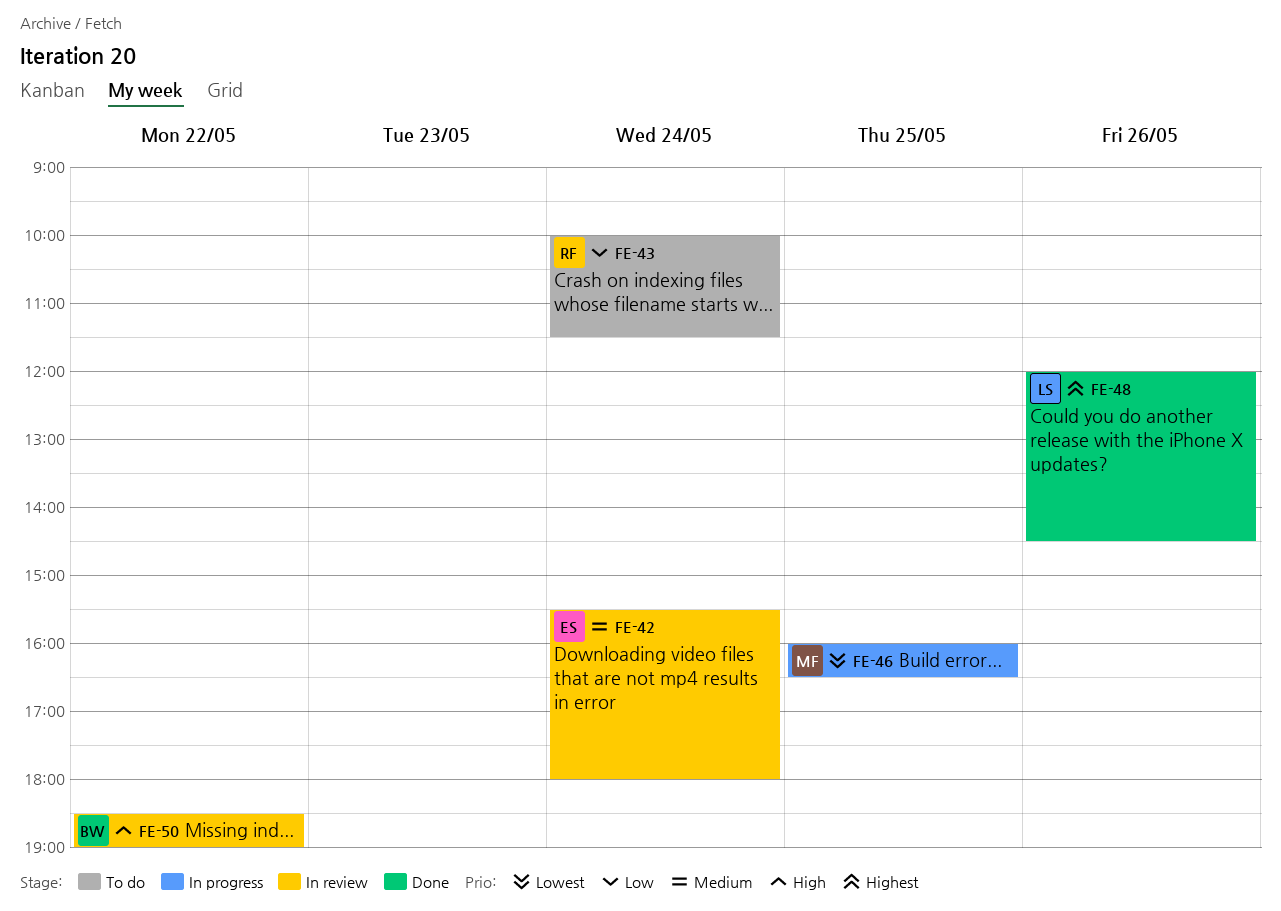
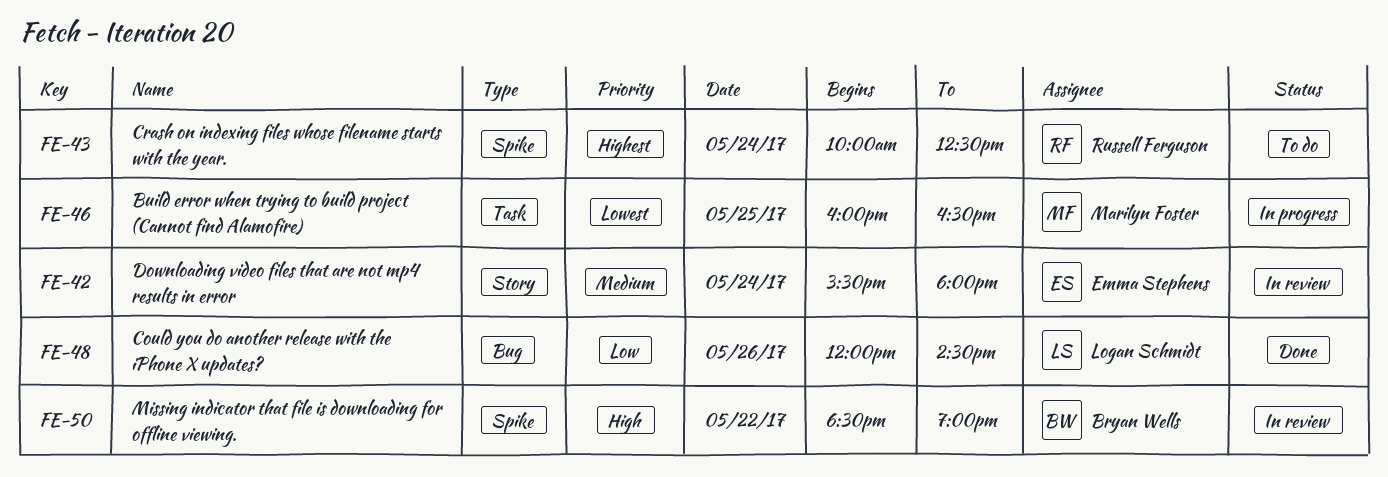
FE-43, priority: Low -> Highest
FE-43, ends: 11:30 -> 12:30
FE-48, priority: Highest -> Low

